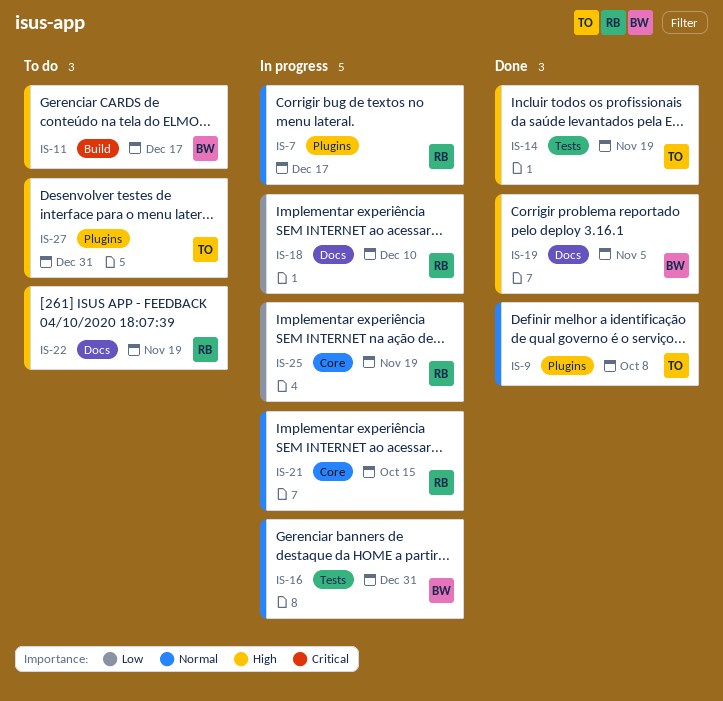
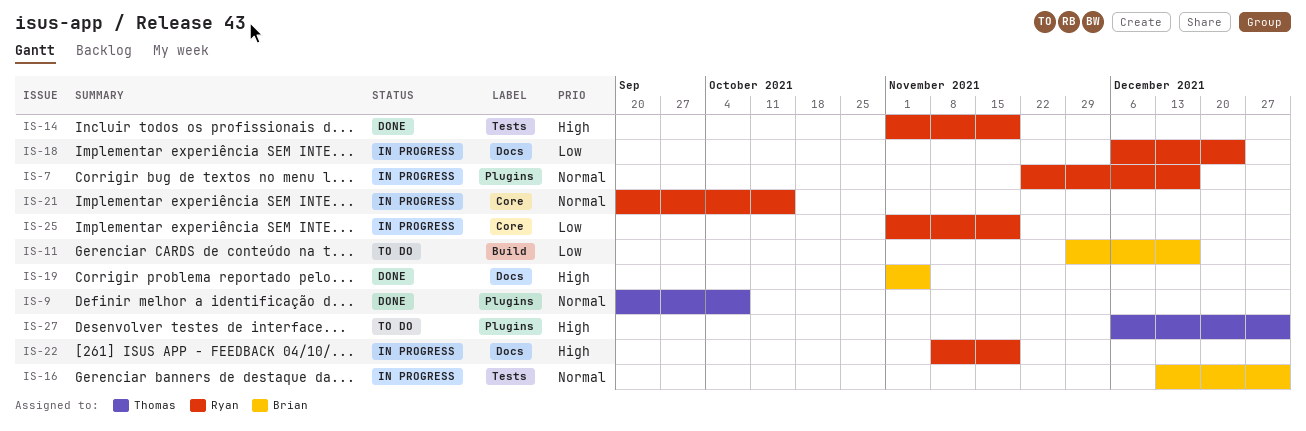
IS-11, priority: High -> Low
IS-14, owner: Thomas -> Ryan
IS-18, due: Dec 10 -> Dec 24
IS-22, status: To do -> In progress

